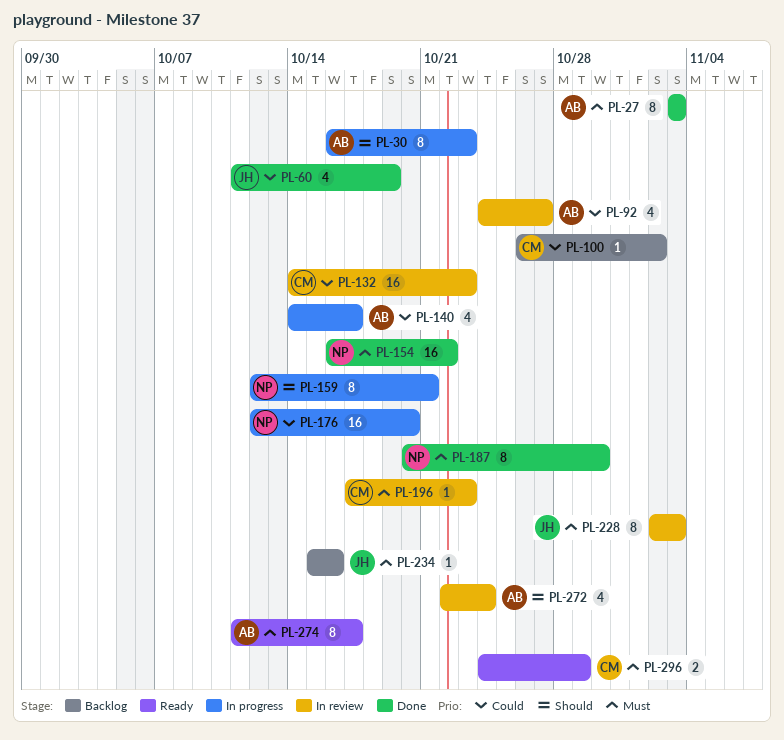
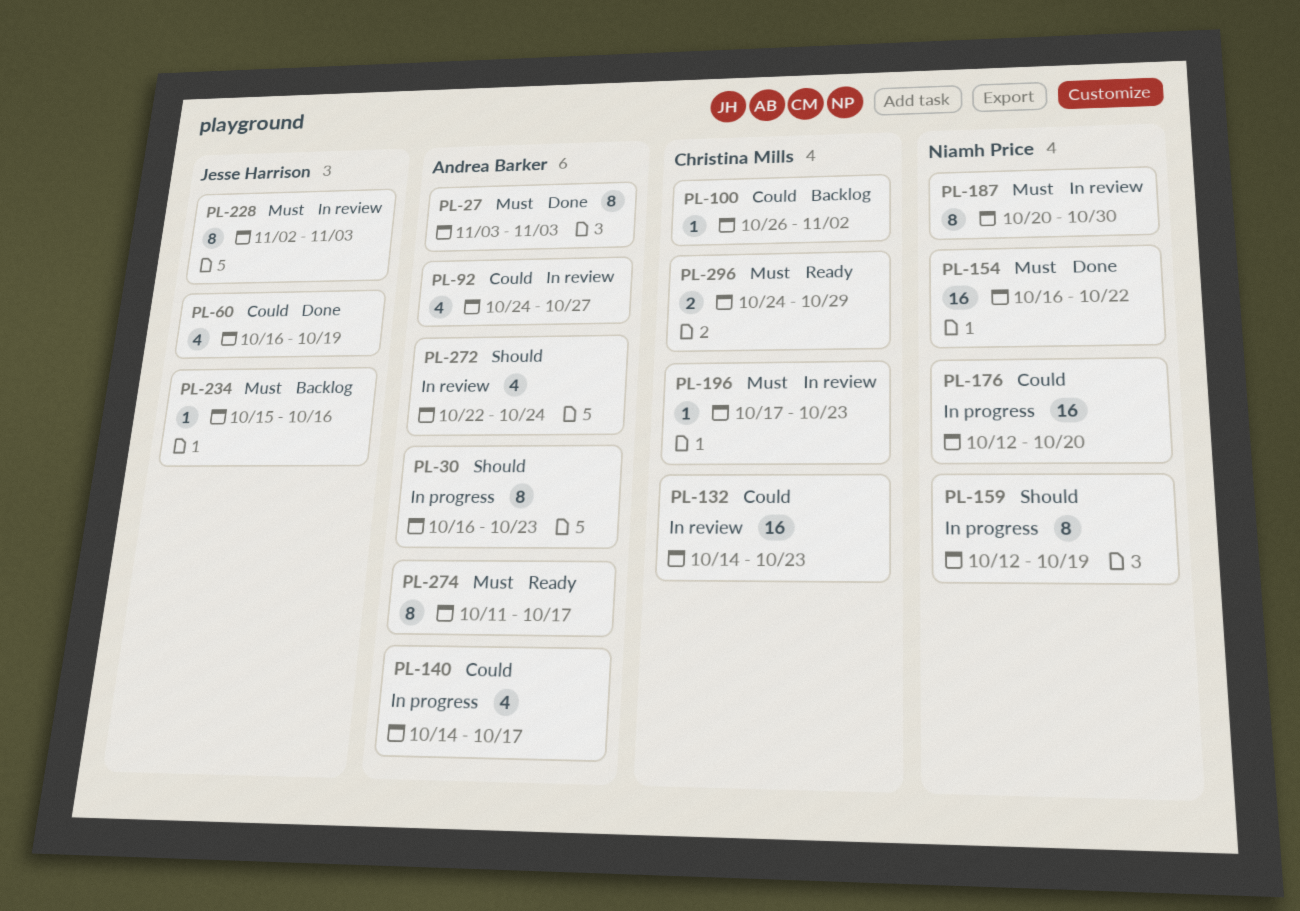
PL-60, start: Oct 11 -> Oct 16
PL-159, due: Oct 21 -> Oct 19
PL-187, status: Done -> In review

